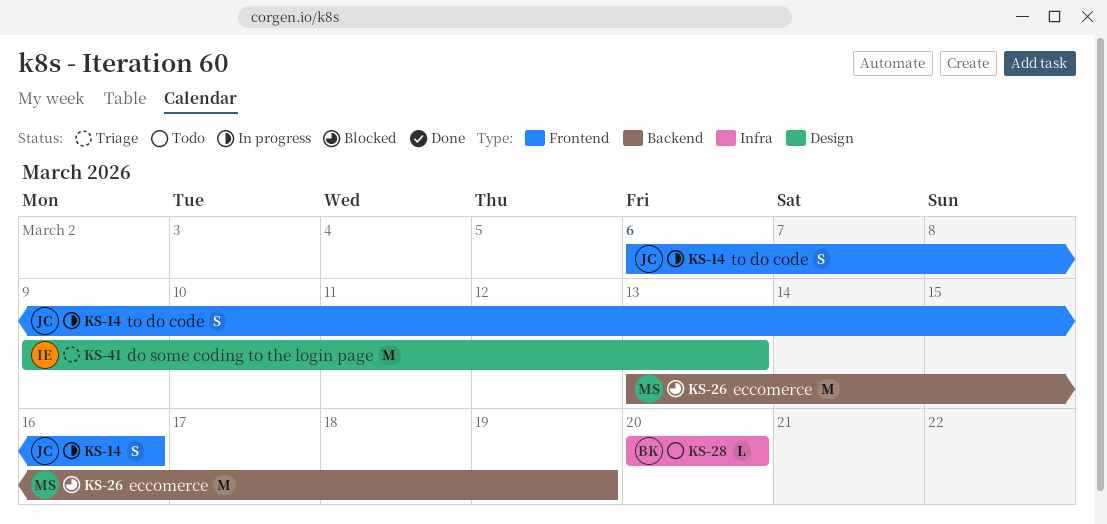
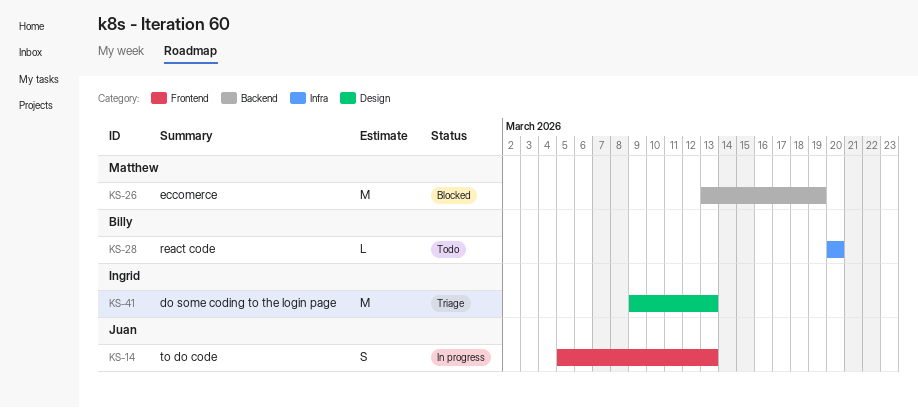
KS-14, start: Mar 6 -> Mar 5
KS-14, due: Mar 16 -> Mar 13

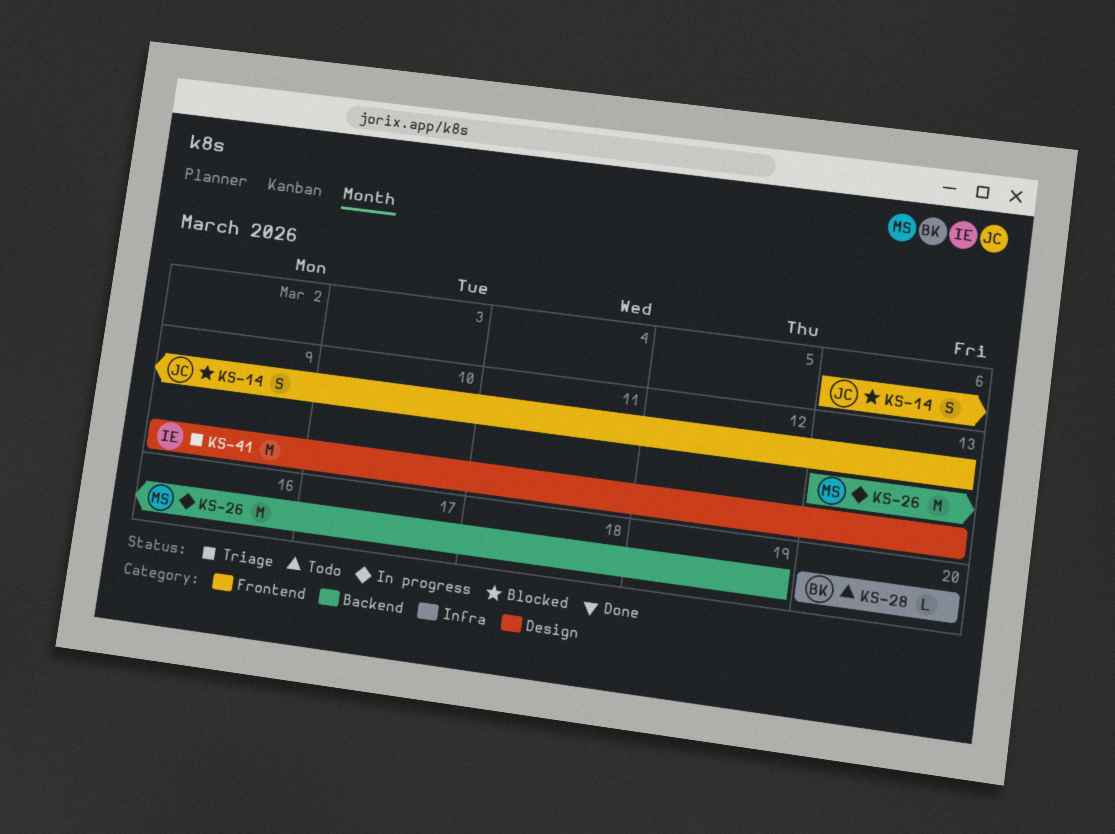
KS-14, status: In progress -> Blocked
KS-14, start: Mar 5 -> Mar 6
KS-26, status: Blocked -> In progress

